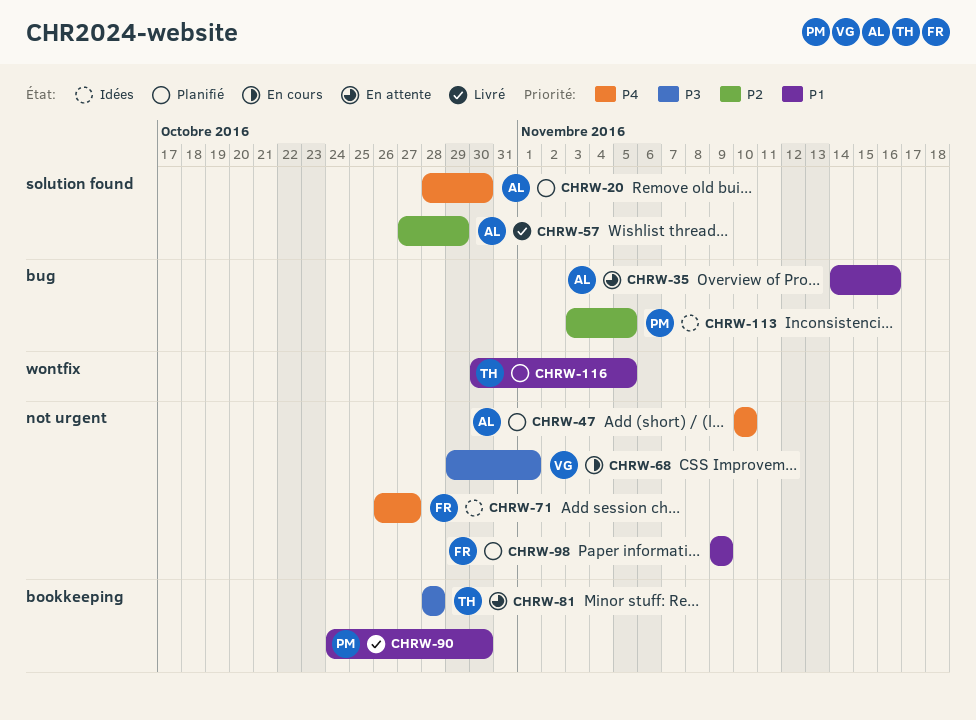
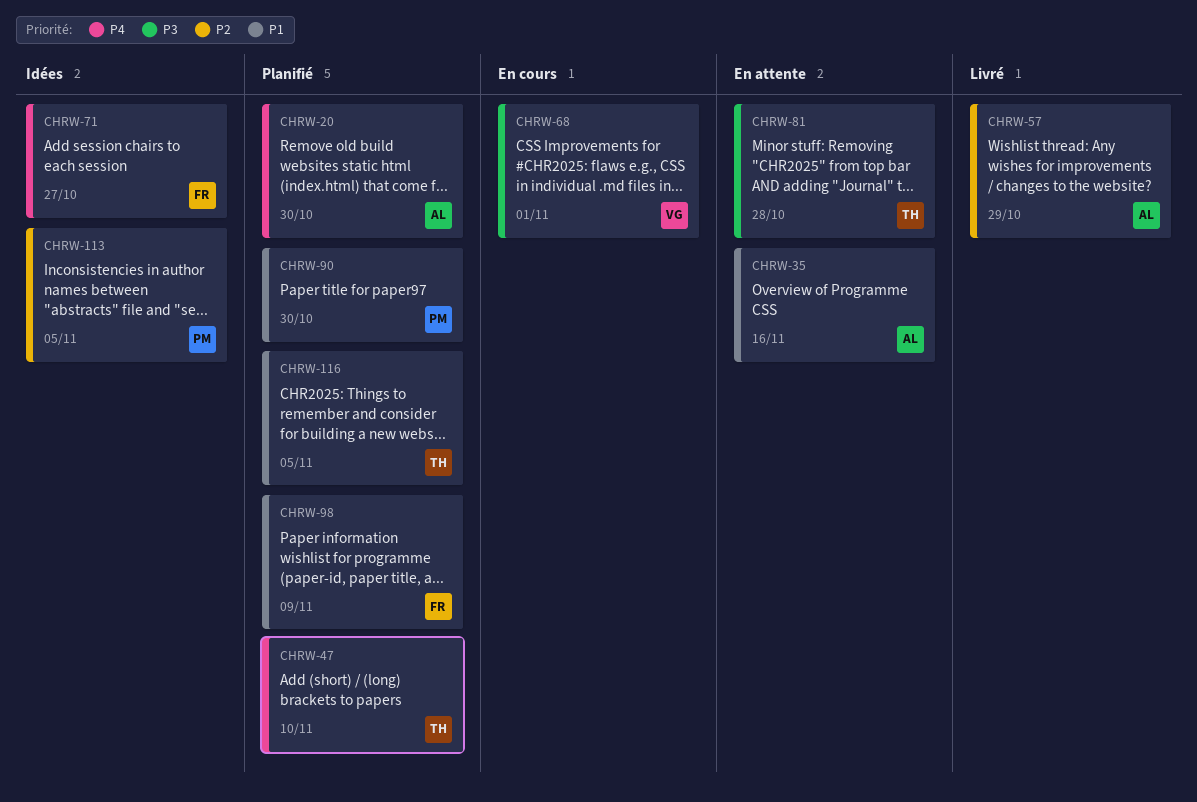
CHRW-47, owner: AL -> TH
CHRW-90, status: Livré -> Planifié

